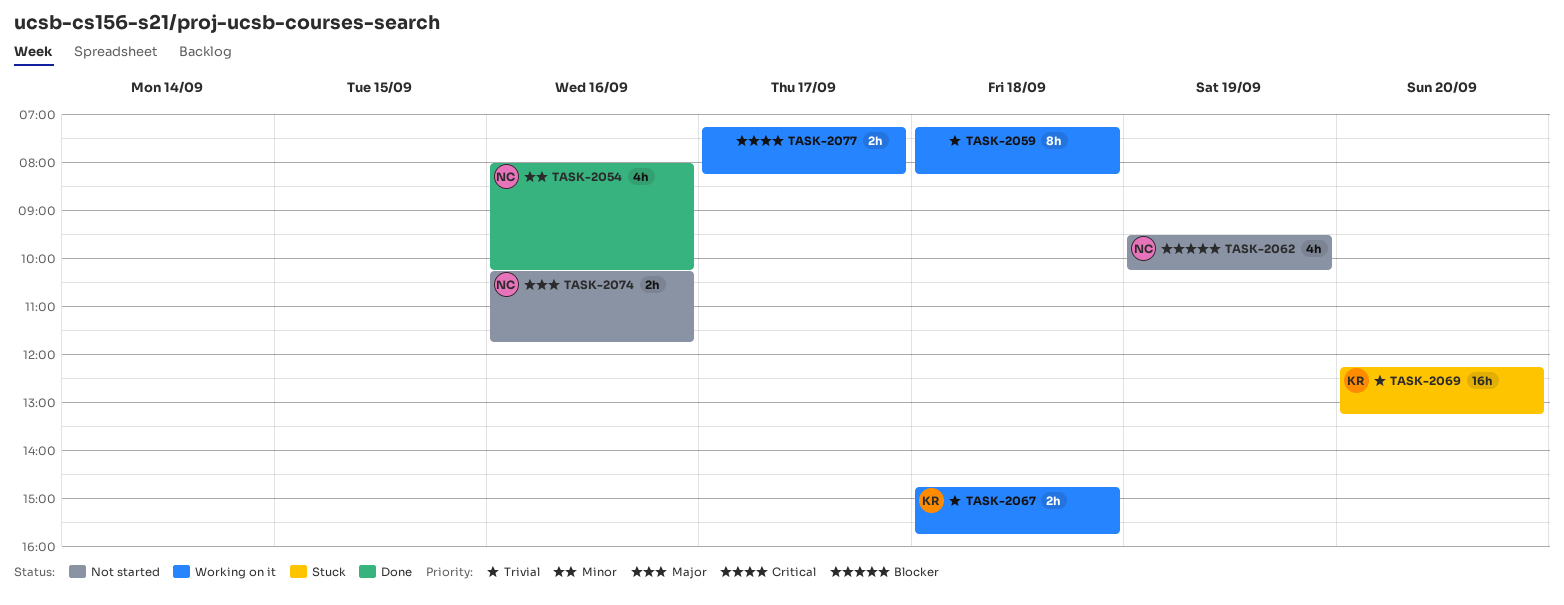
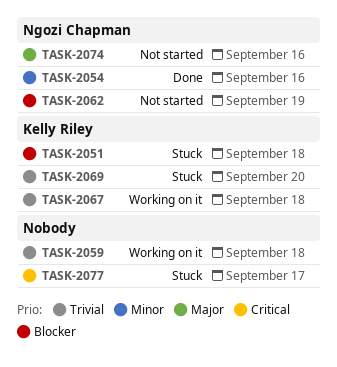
TASK-2051: none -> present
TASK-2077, status: Working on it -> Stuck

